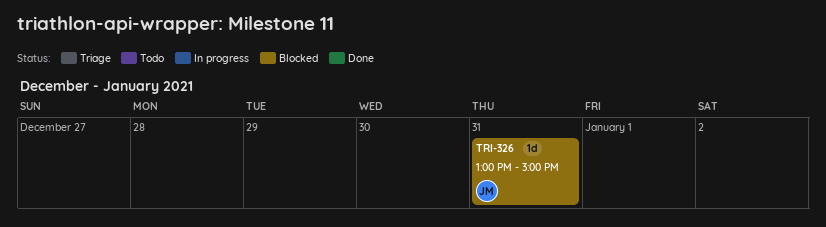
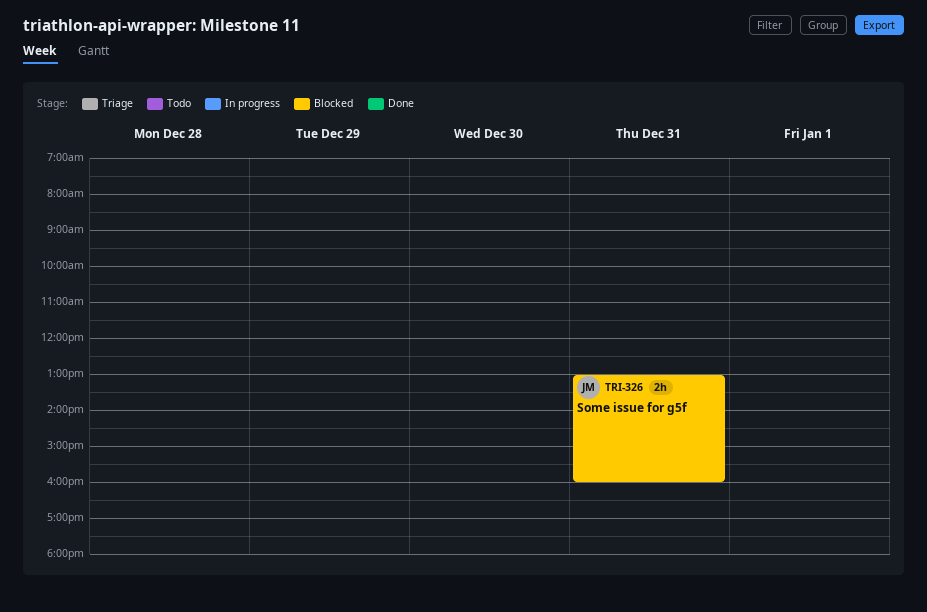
TRI-326, estimate: 1d -> 2h
TRI-326, ends: 15:00 -> 16:00

